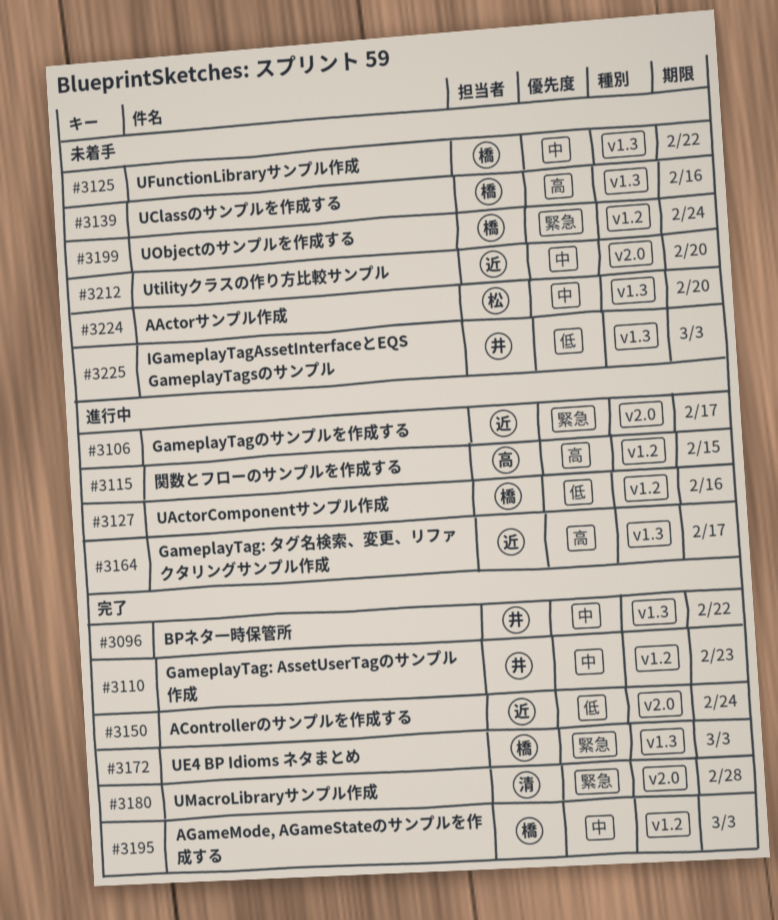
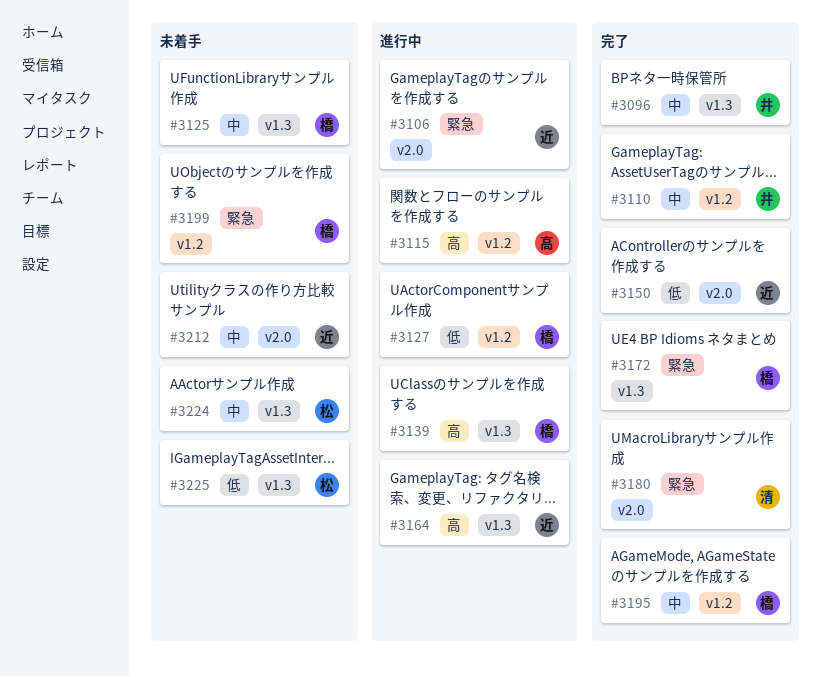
#3139, status: 未着手 -> 進行中
#3225, owner: 井 -> 松

